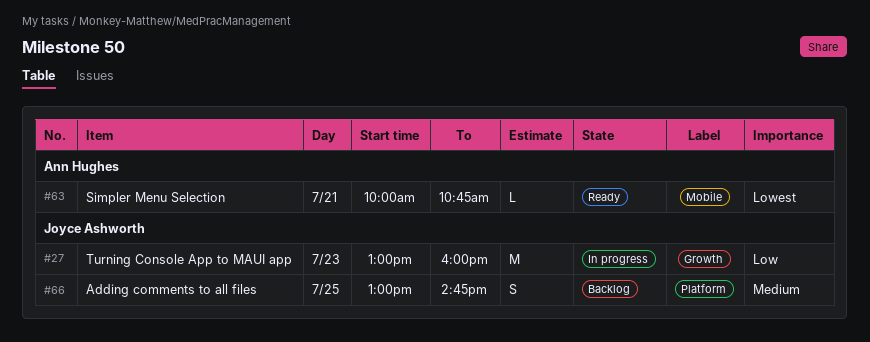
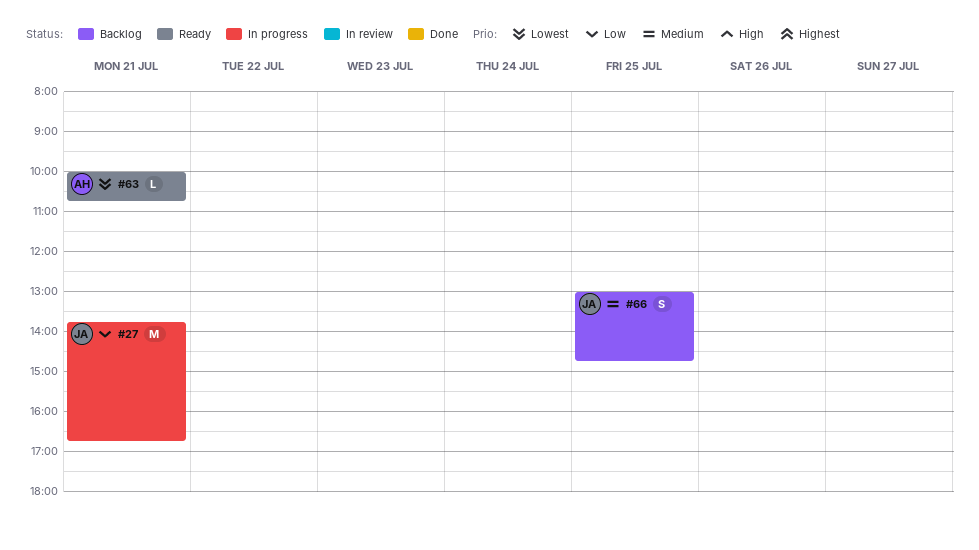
#27, day: Jul 23 -> Jul 21
#27, begins: 13:00 -> 13:45
#27, ends: 16:00 -> 16:45

